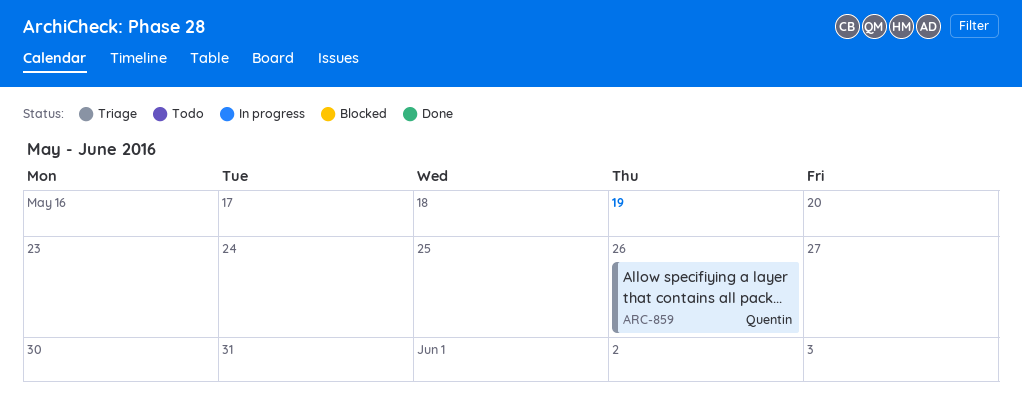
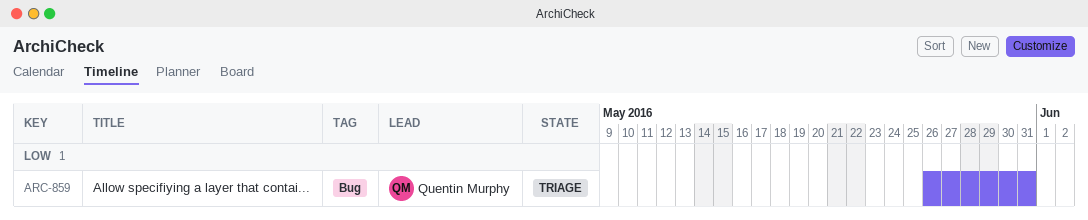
ARC-859, due: May 26 -> May 31

